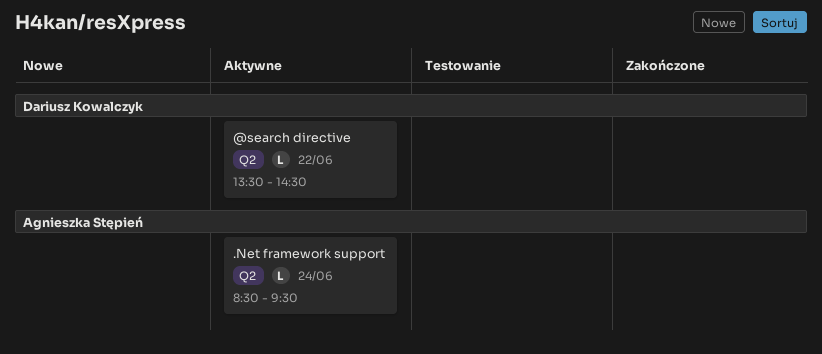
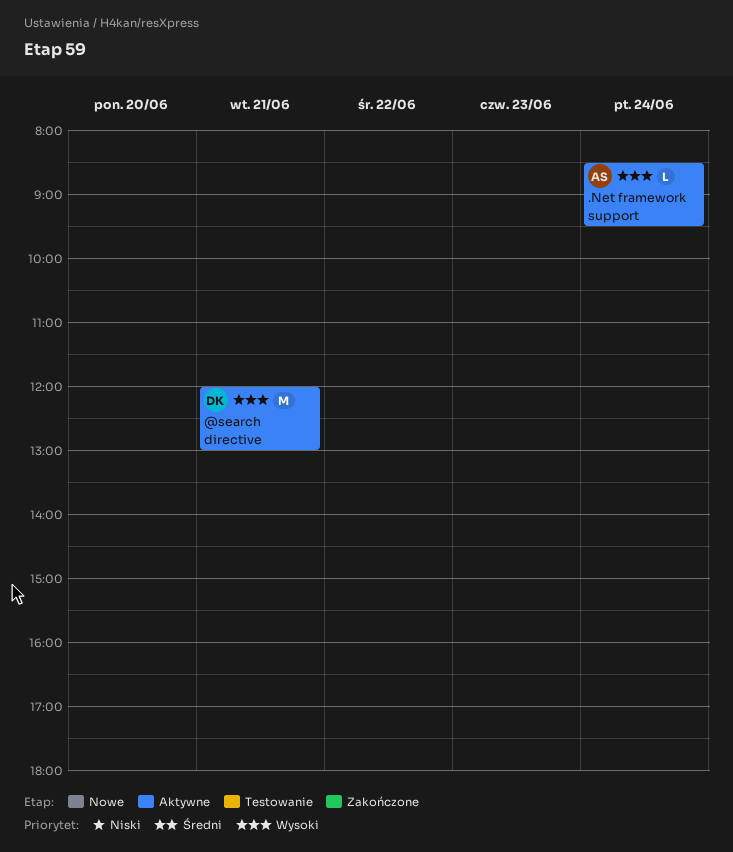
@search directive, estimate: L -> M
@search directive, day: Jun 22 -> Jun 21
@search directive, begins: 13:30 -> 12:00
@search directive, ends: 14:30 -> 13:00

